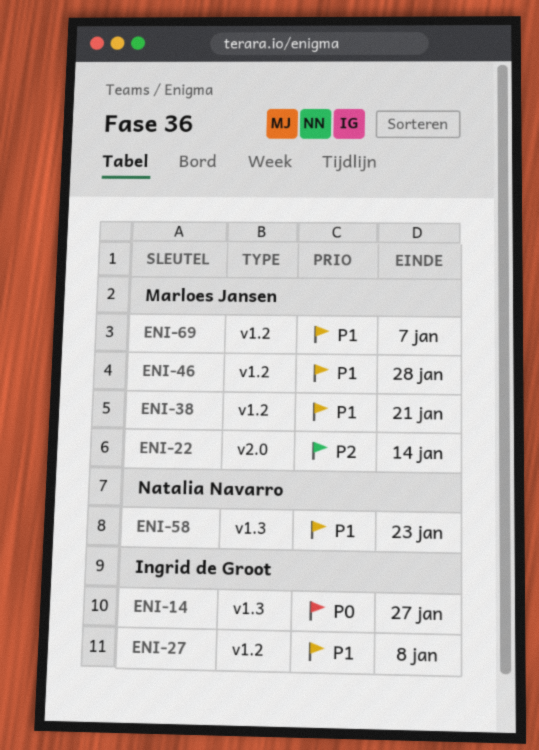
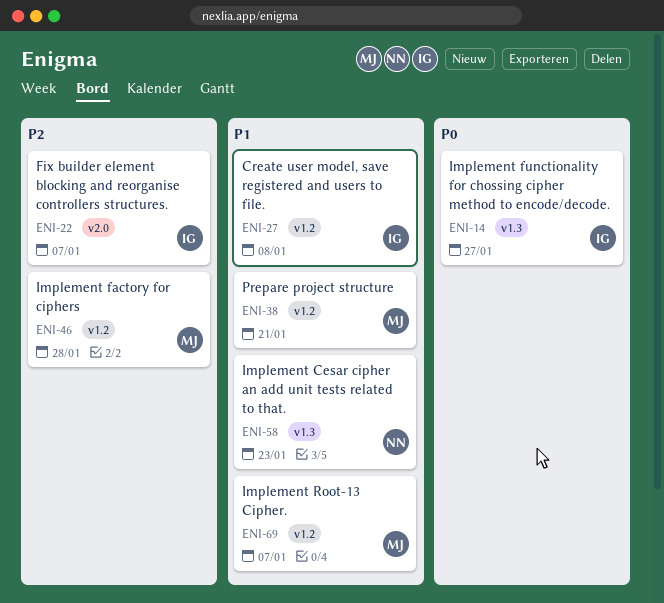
ENI-22, owner: Marloes Jansen -> Ingrid de Groot
ENI-22, due: Jan 14 -> Jan 7
ENI-46, priority: P1 -> P2

